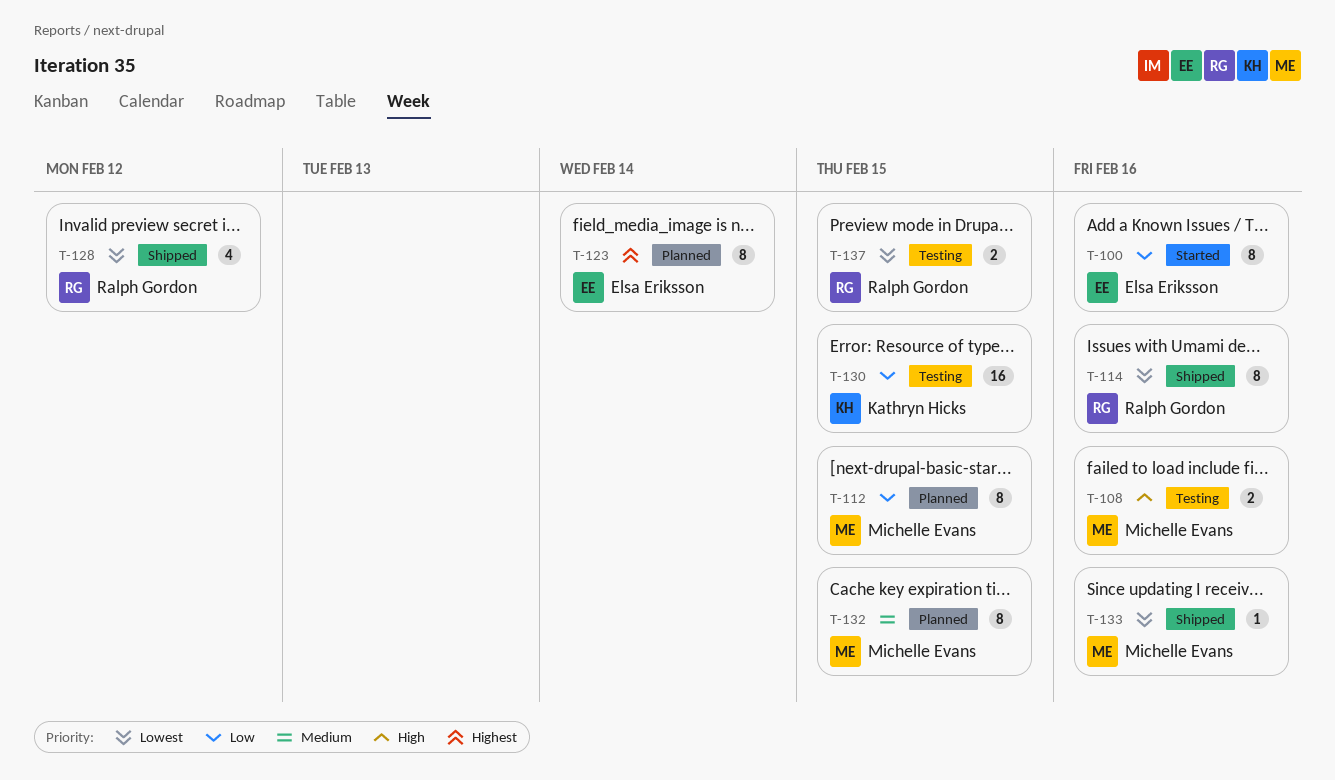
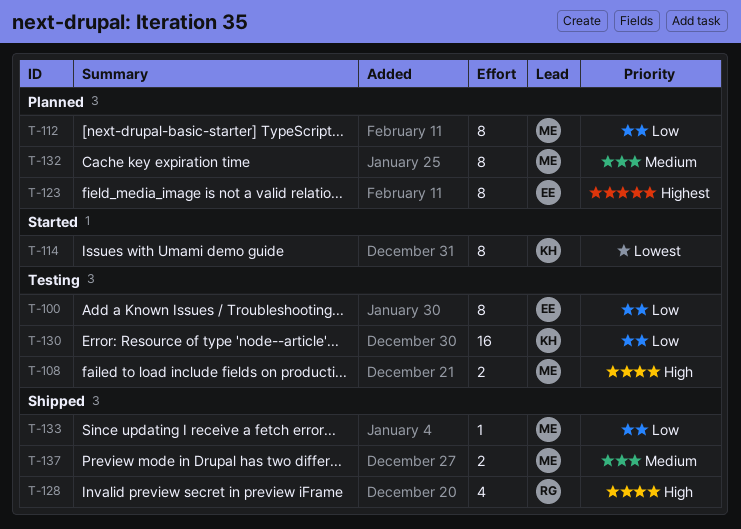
T-100, status: Started -> Testing
T-114, status: Shipped -> Started
T-114, owner: Ralph Gordon -> Kathryn Hicks
T-128, priority: Lowest -> High
T-133, priority: Lowest -> Low
T-137, status: Testing -> Shipped
T-137, owner: Ralph Gordon -> Michelle Evans
T-137, priority: Lowest -> Medium

